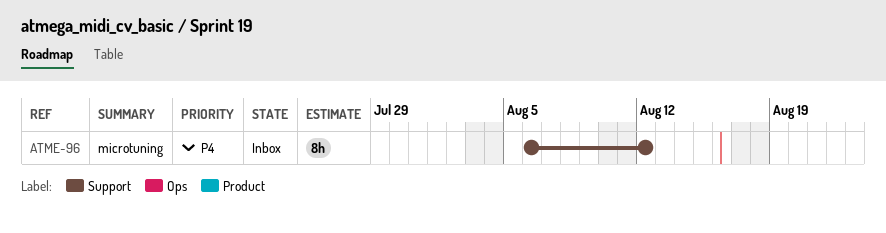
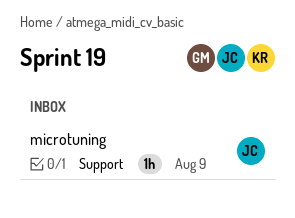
microtuning, estimate: 8h -> 1h
microtuning, due: Aug 12 -> Aug 9

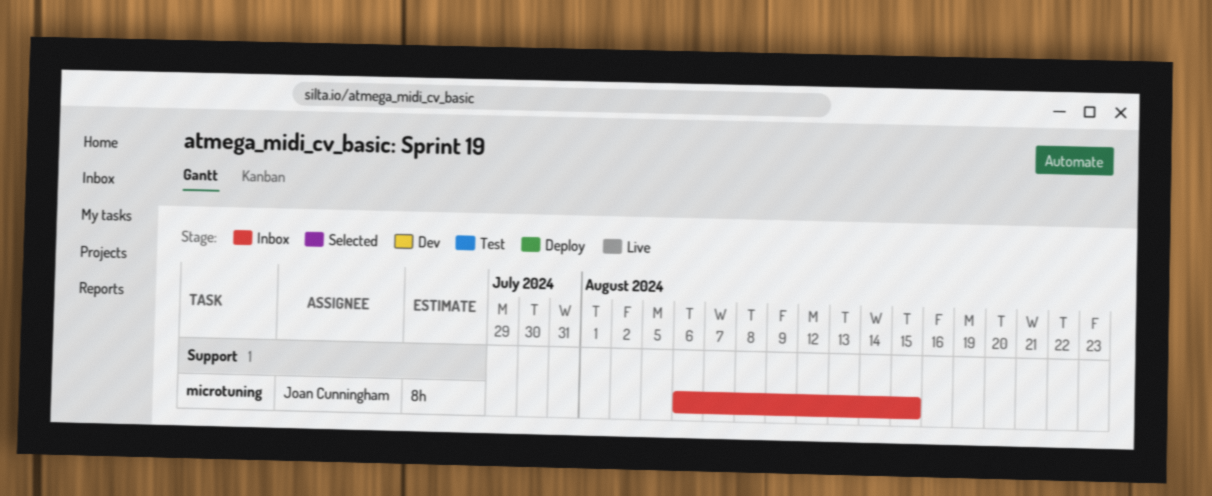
microtuning, estimate: 1h -> 8h
microtuning, due: Aug 9 -> Aug 15

